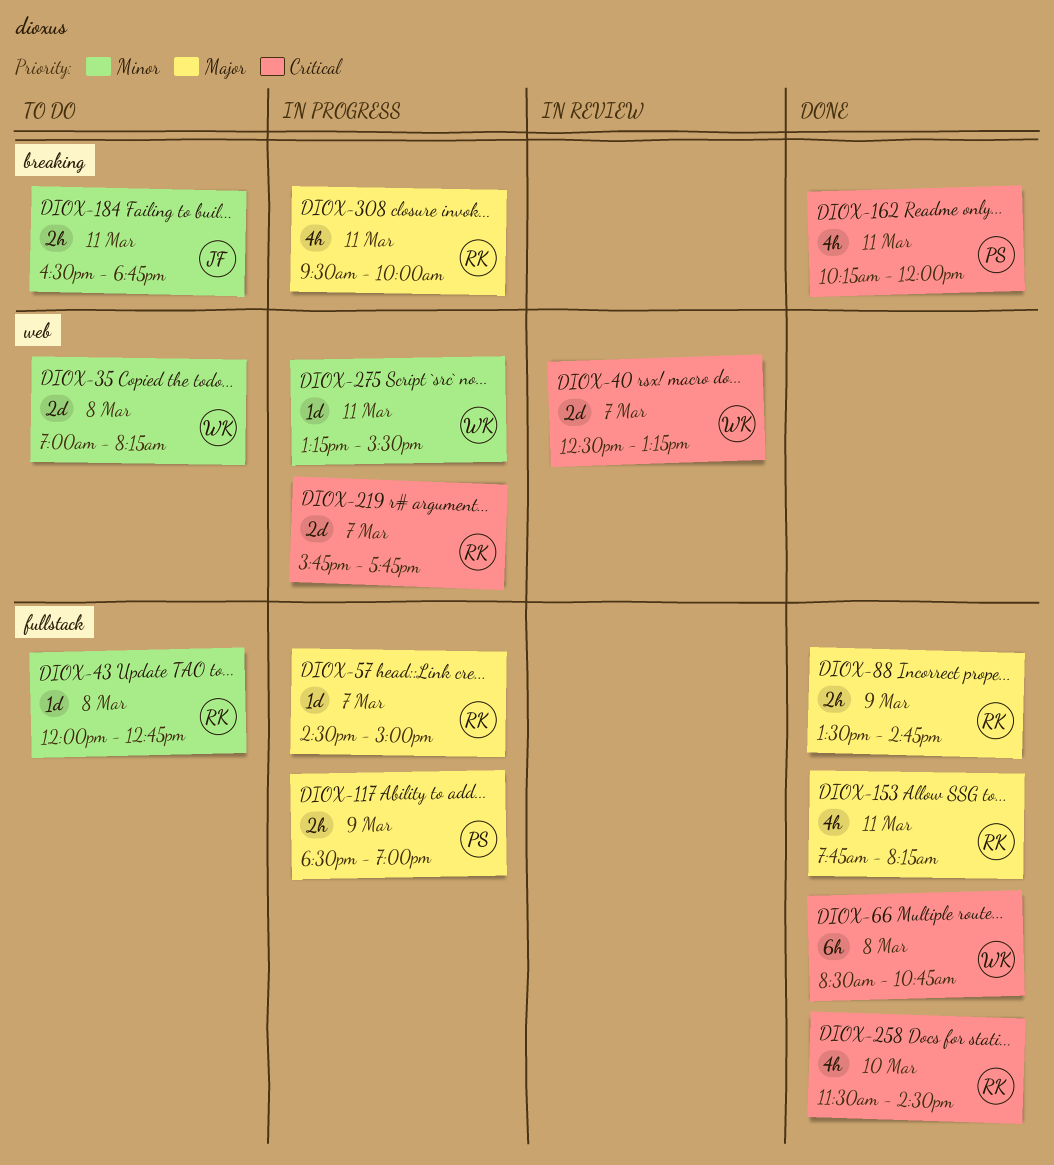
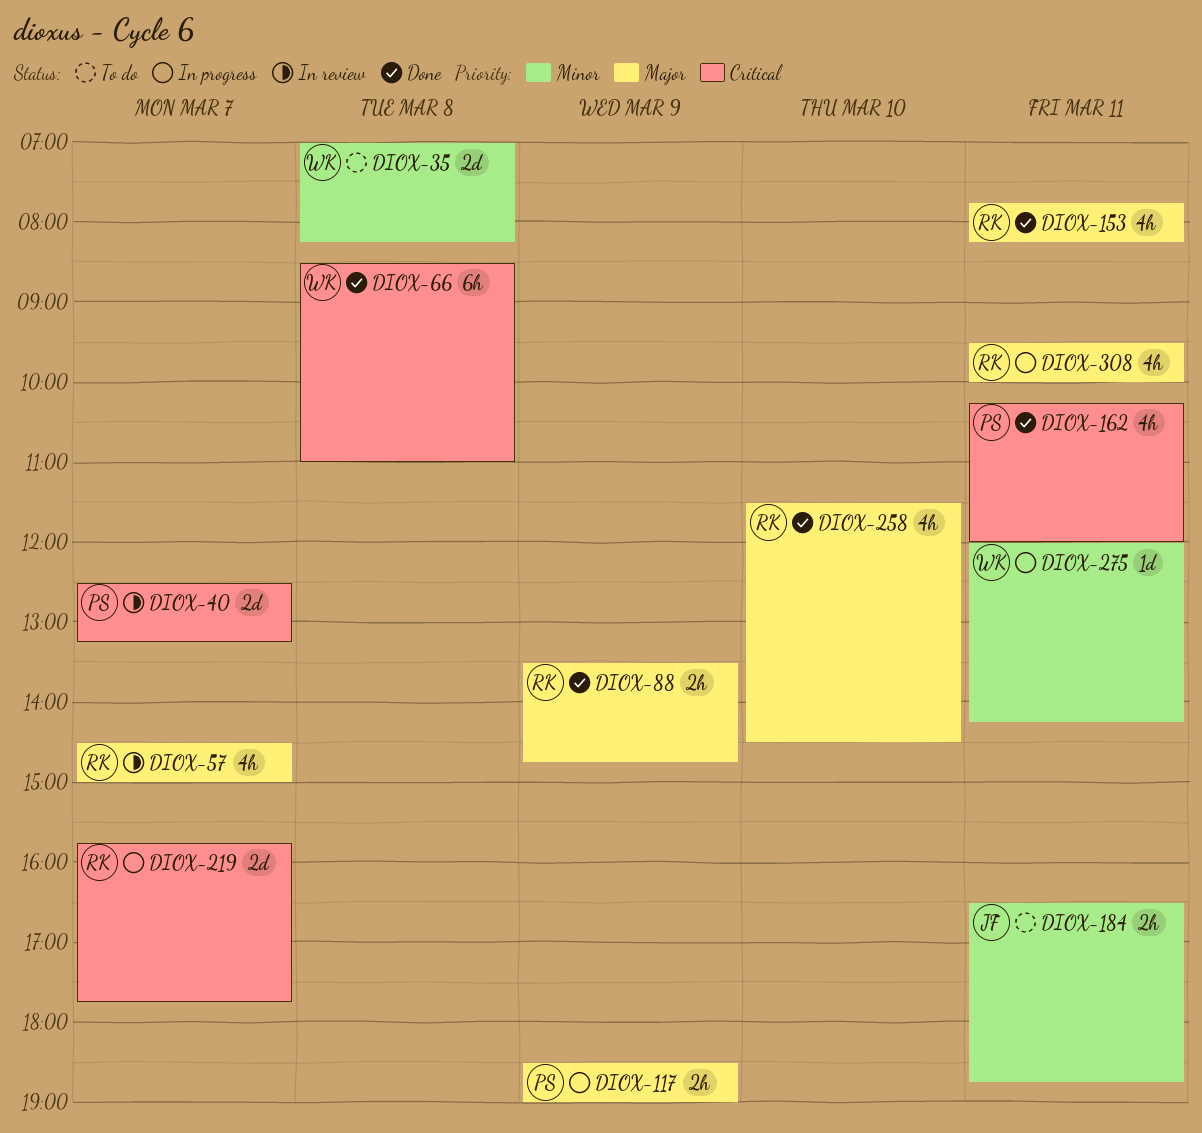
DIOX-40, owner: WK -> PS
DIOX-43: present -> none
DIOX-57, status: In progress -> In review
DIOX-57, estimate: 1d -> 4h
DIOX-66, ends: 10:45 -> 11:00
DIOX-258, priority: Critical -> Major
DIOX-275, begins: 13:15 -> 12:00
DIOX-275, ends: 15:30 -> 14:15

